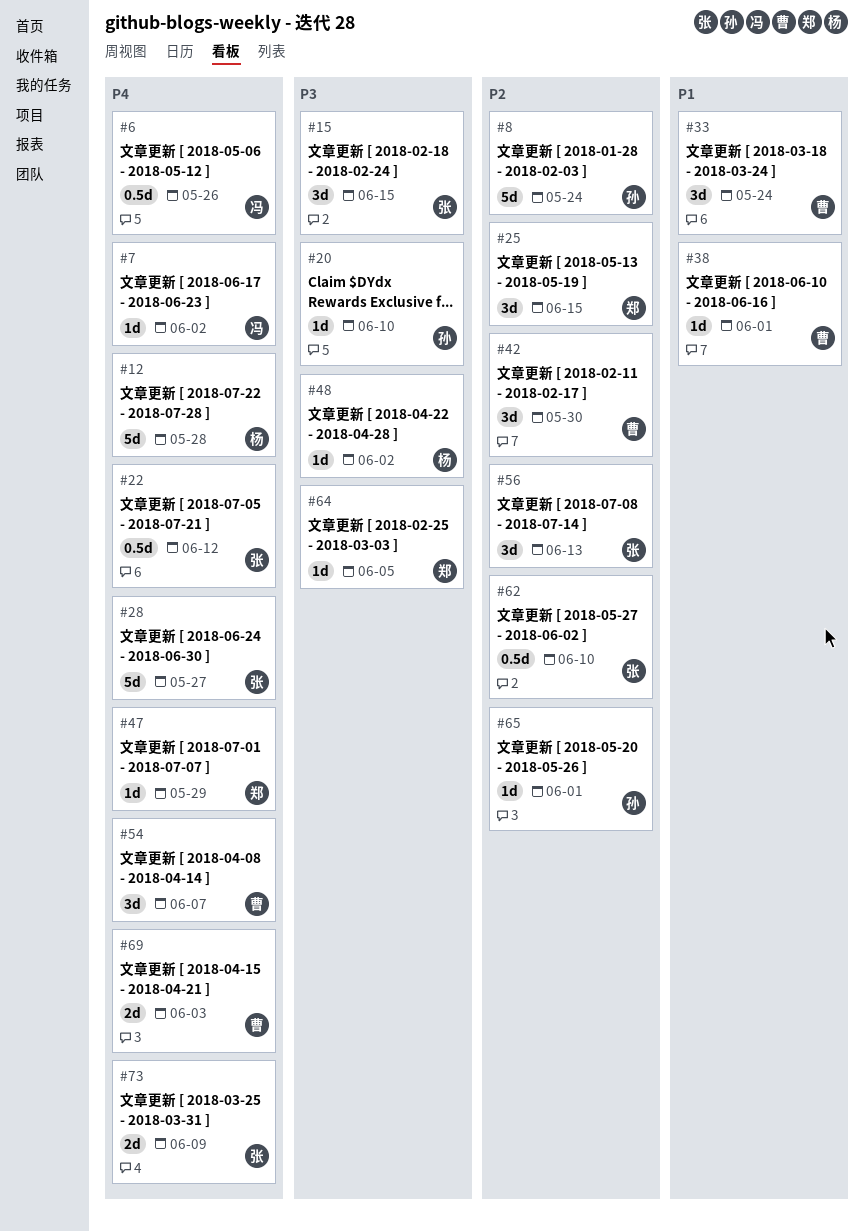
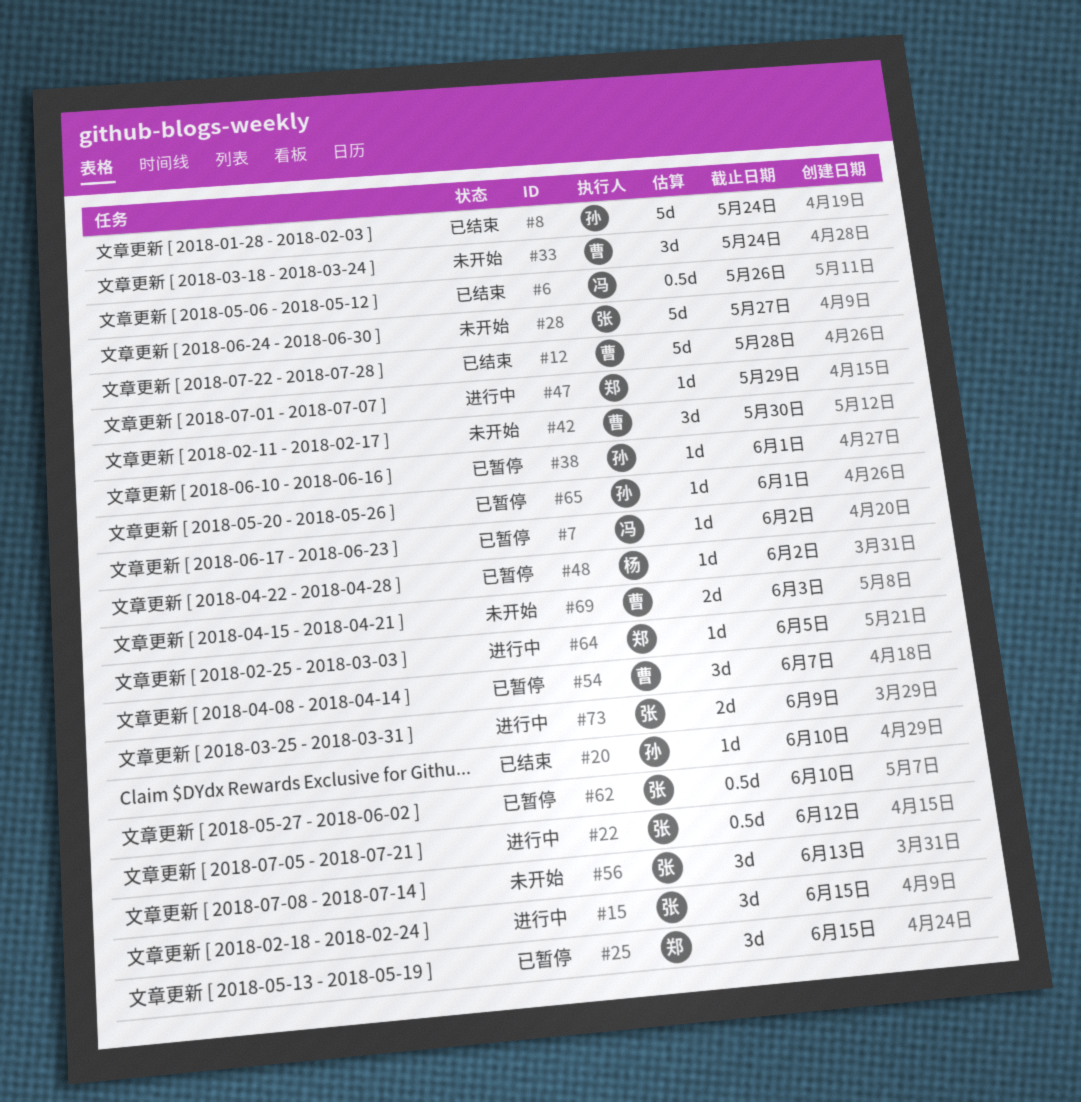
#12, owner: 杨 -> 曹
#38, owner: 曹 -> 孙

